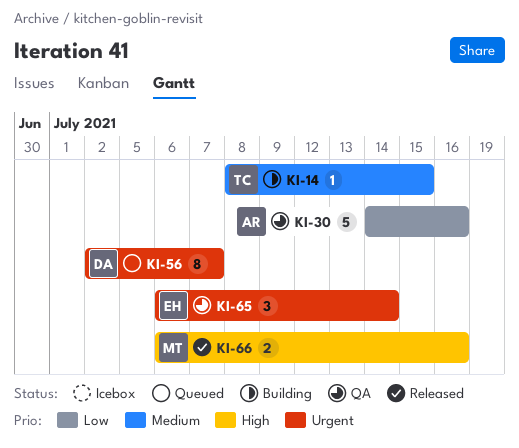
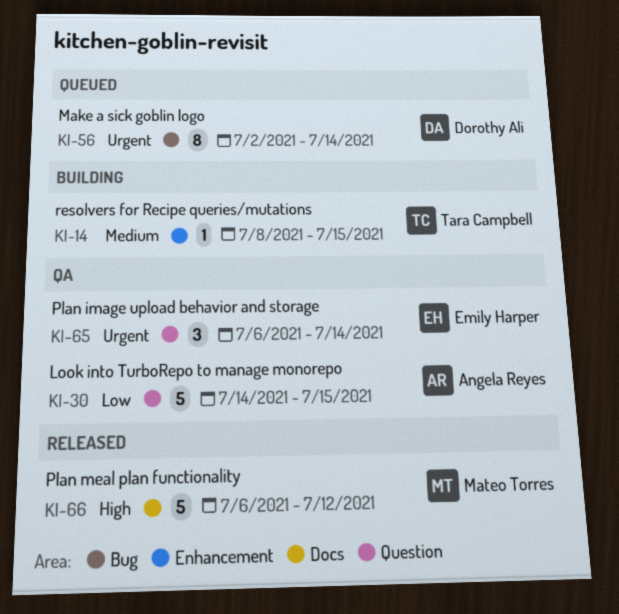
KI-30, due: Jul 16 -> Jul 15
KI-56, due: Jul 7 -> Jul 14
KI-66, estimate: 2 -> 5
KI-66, due: Jul 16 -> Jul 12

